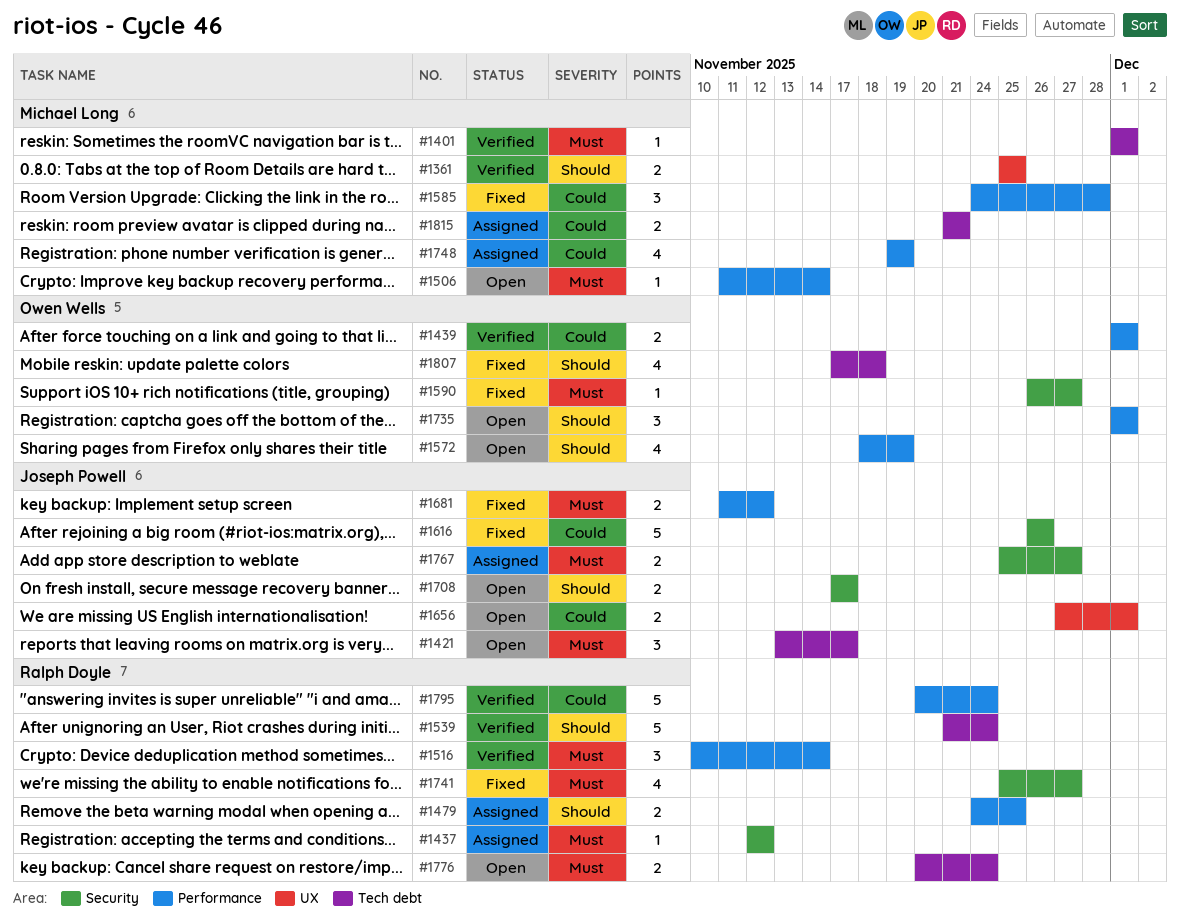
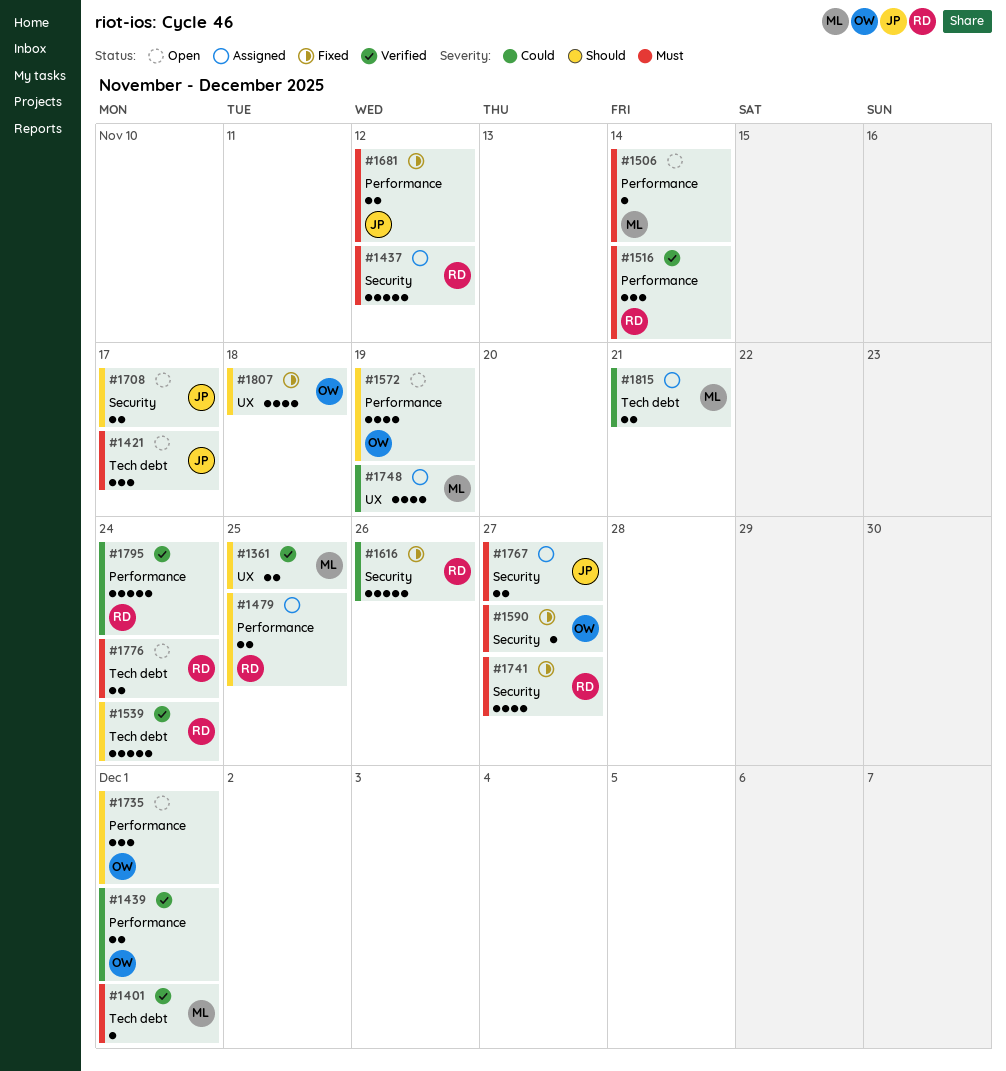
#1437, estimate: 1 -> 5
#1585: present -> none
#1616, owner: Joseph Powell -> Ralph Doyle
#1656: present -> none
#1748, label: Performance -> UX
#1807, label: Tech debt -> UX

